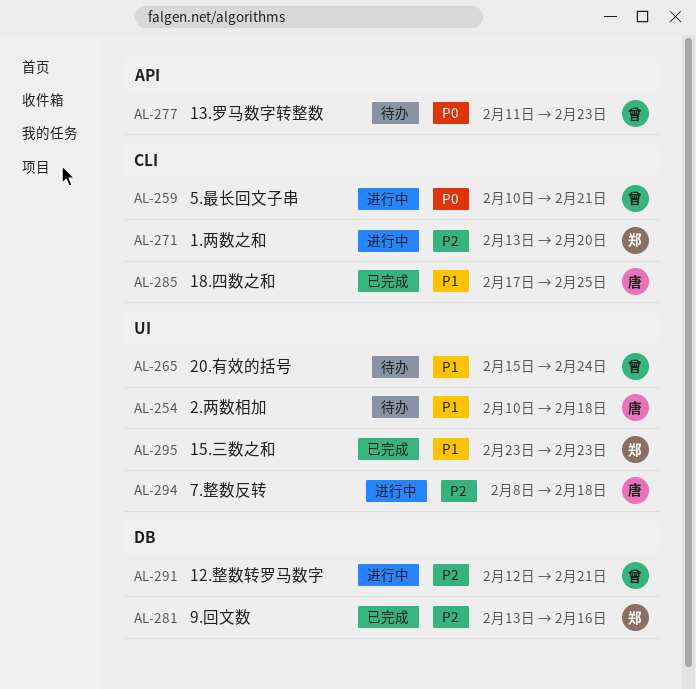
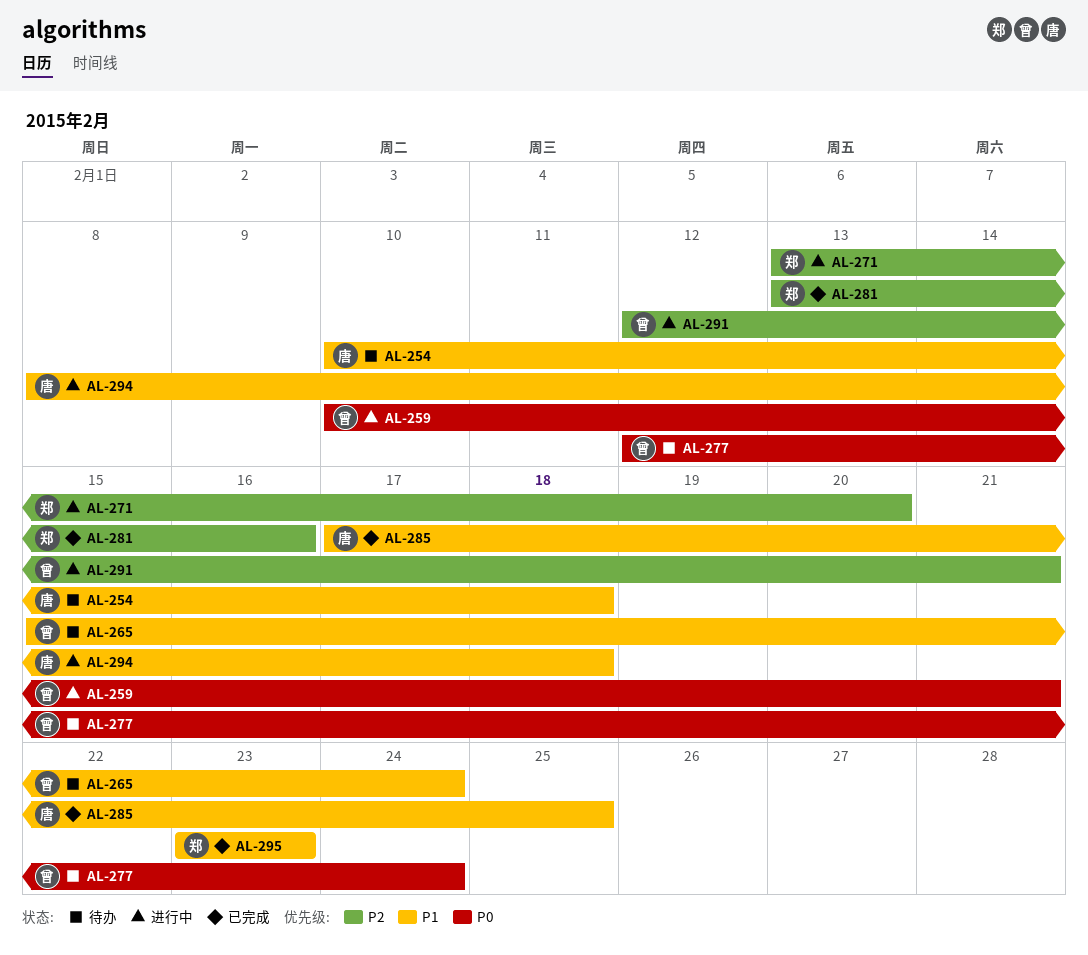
AL-277, start: Feb 11 -> Feb 12
AL-277, due: Feb 23 -> Feb 24
AL-294, priority: P2 -> P1

